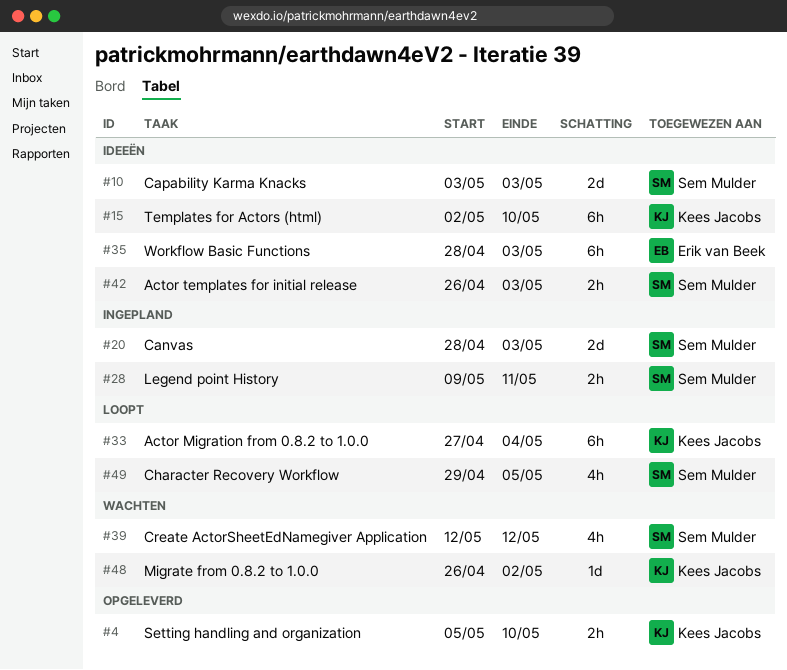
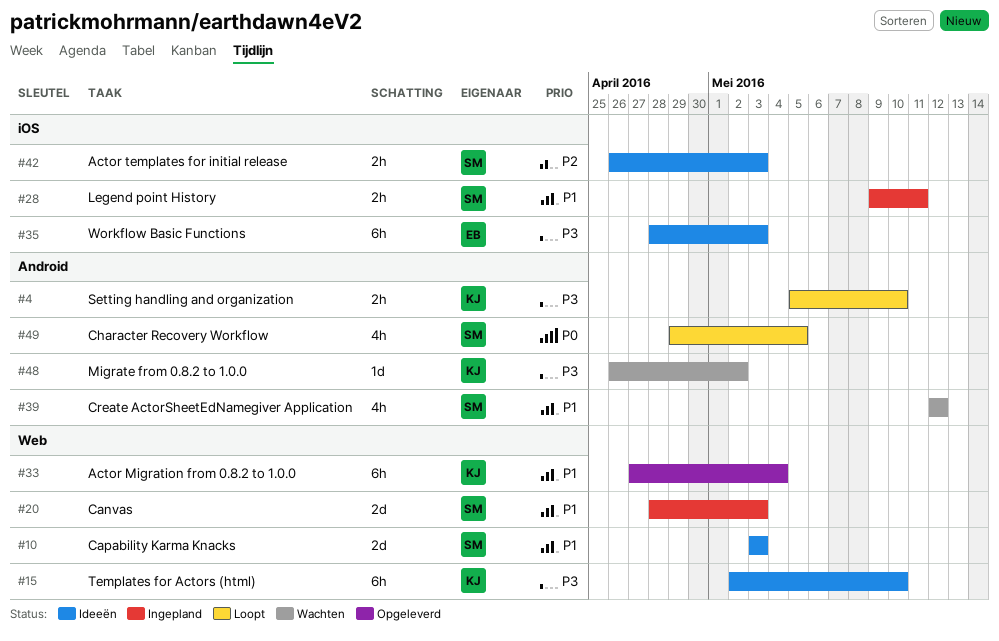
#4, status: Opgeleverd -> Loopt
#33, status: Loopt -> Opgeleverd

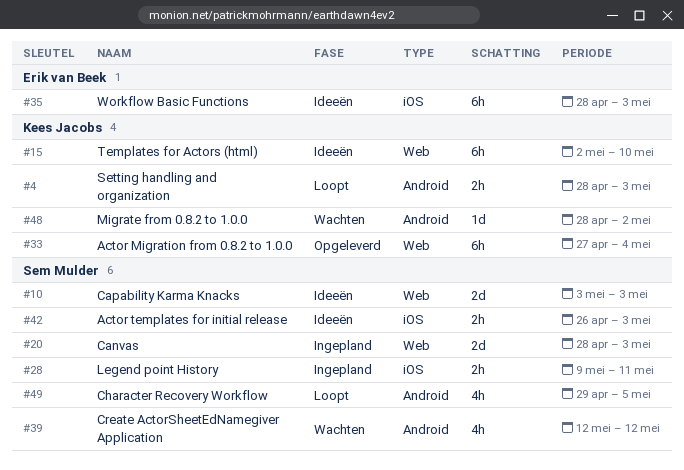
#4, start: May 5 -> Apr 28
#4, due: May 10 -> May 3
#48, start: Apr 26 -> Apr 28

